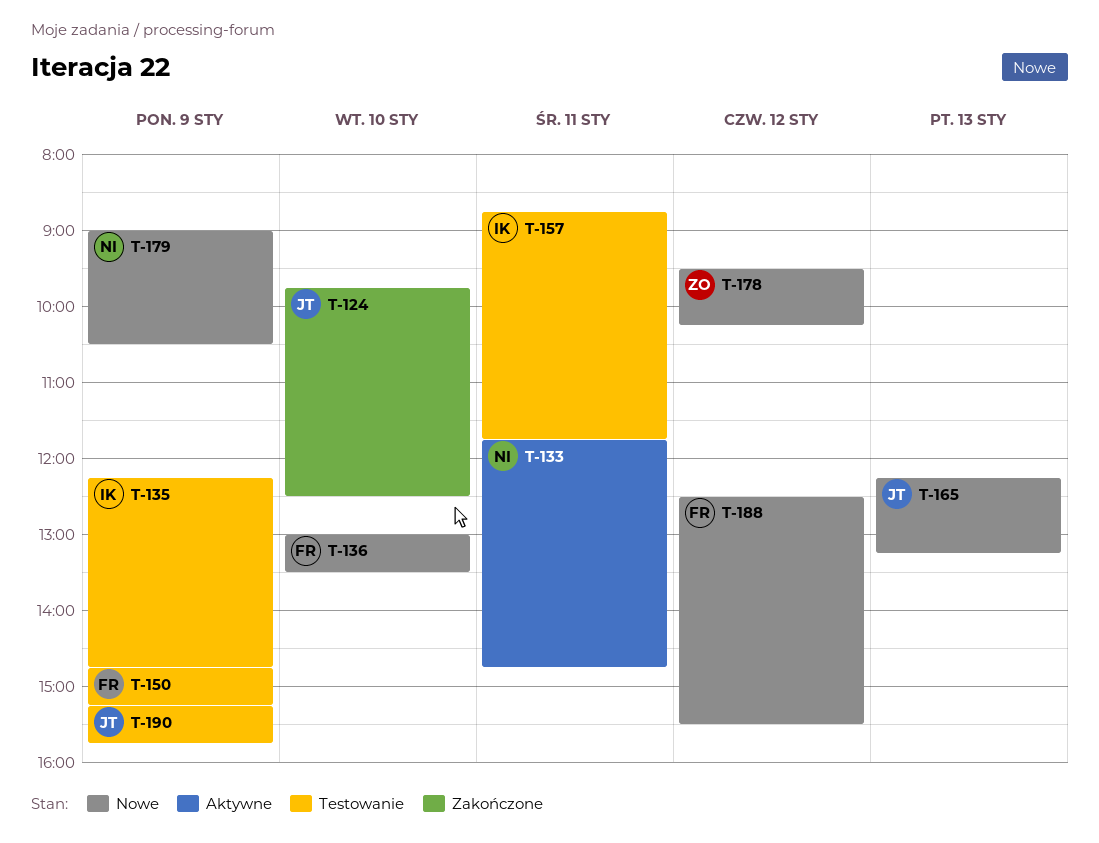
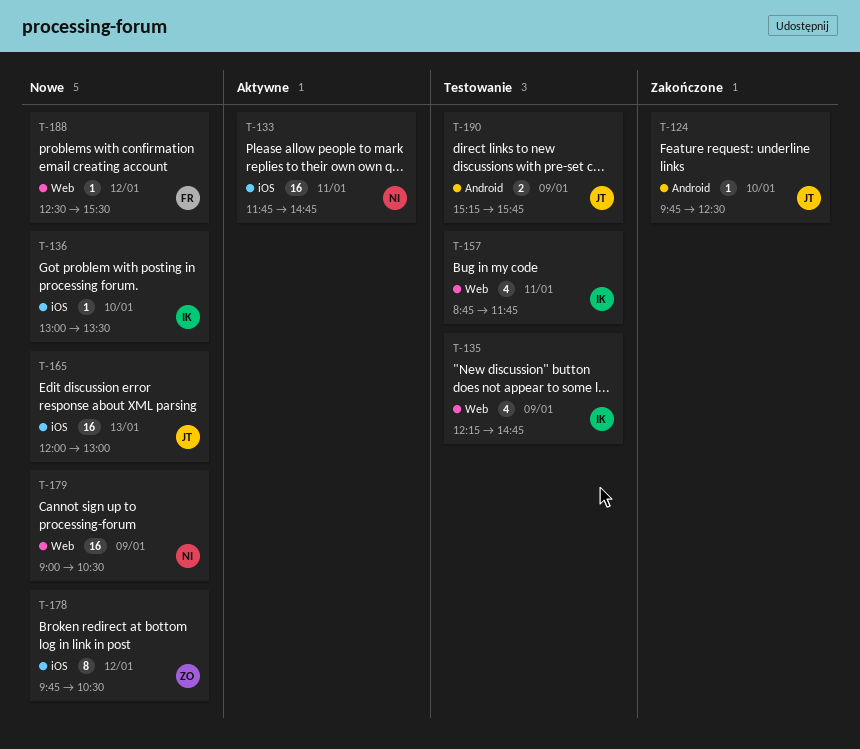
T-136, owner: FR -> IK
T-150: present -> none
T-165, begins: 12:15 -> 12:00
T-165, ends: 13:15 -> 13:00
T-178, begins: 09:30 -> 09:45
T-178, ends: 10:15 -> 10:30

